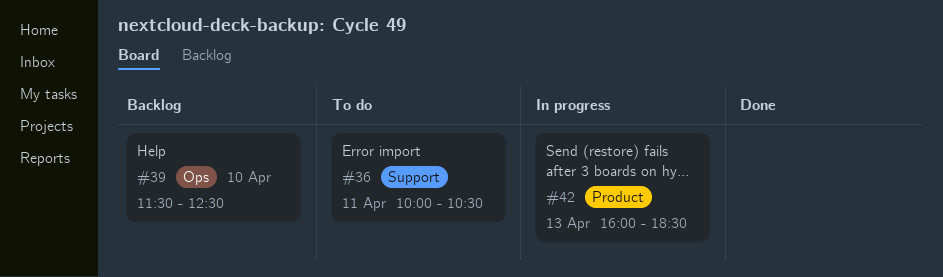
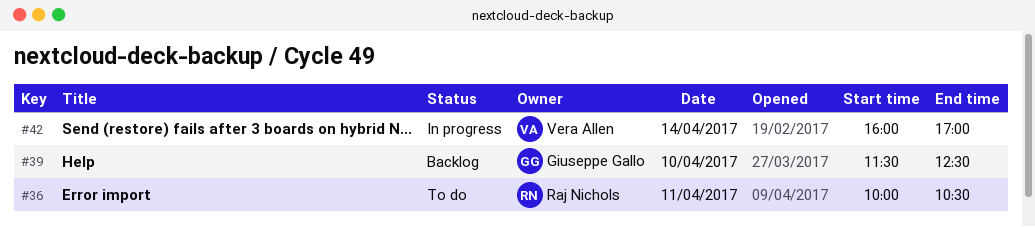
#42, day: Apr 13 -> Apr 14
#42, ends: 18:30 -> 17:00

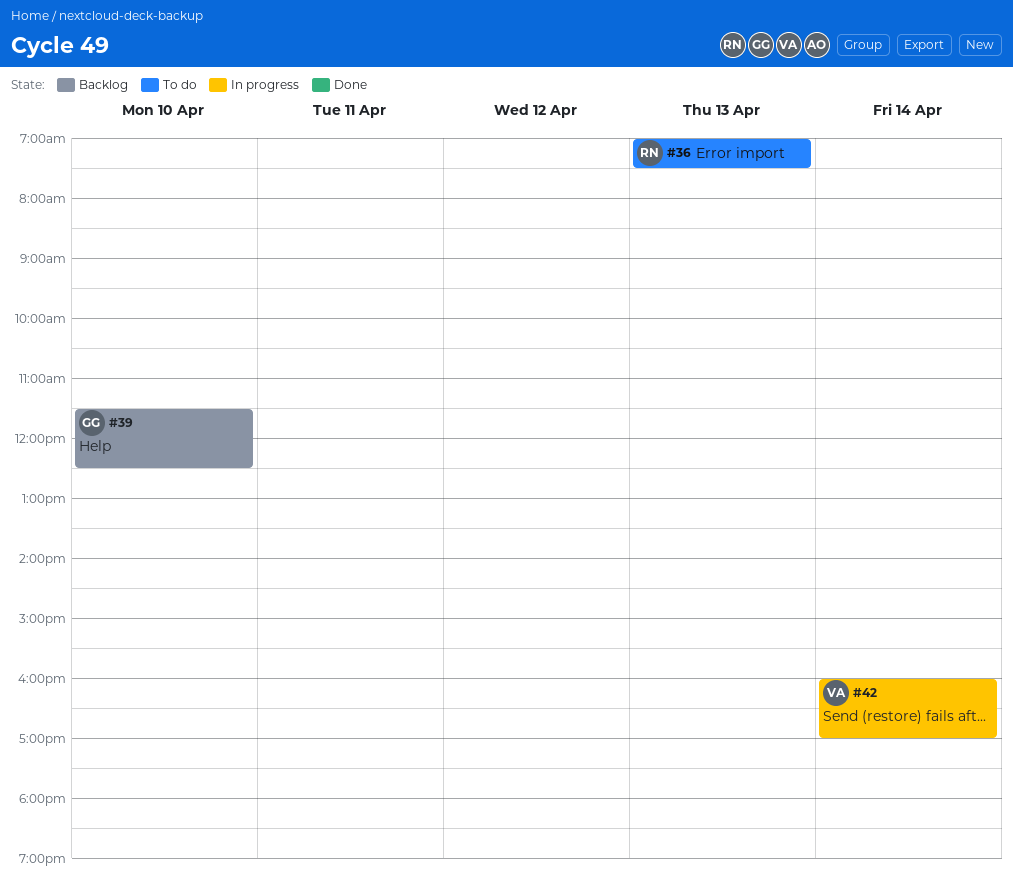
#36, day: Apr 11 -> Apr 13
#36, begins: 10:00 -> 07:00
#36, ends: 10:30 -> 07:30

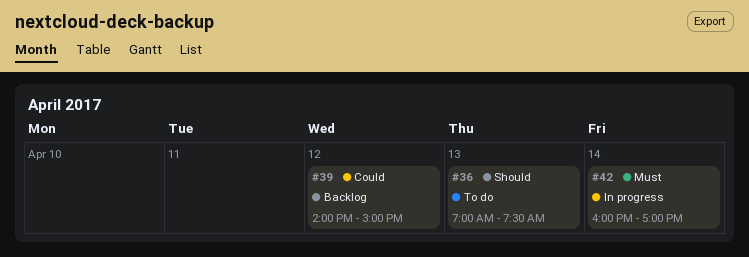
#39, day: Apr 10 -> Apr 12
#39, begins: 11:30 -> 14:00
#39, ends: 12:30 -> 15:00

